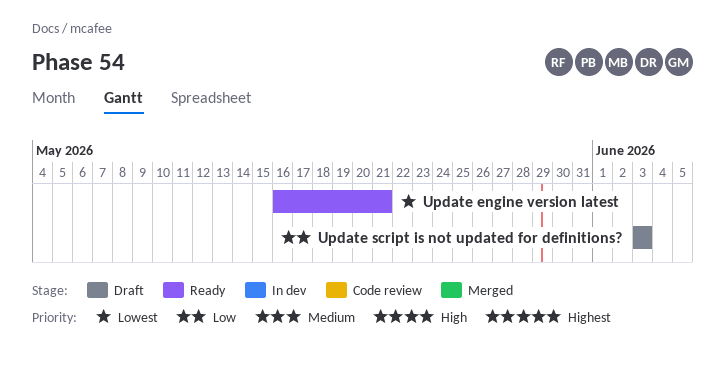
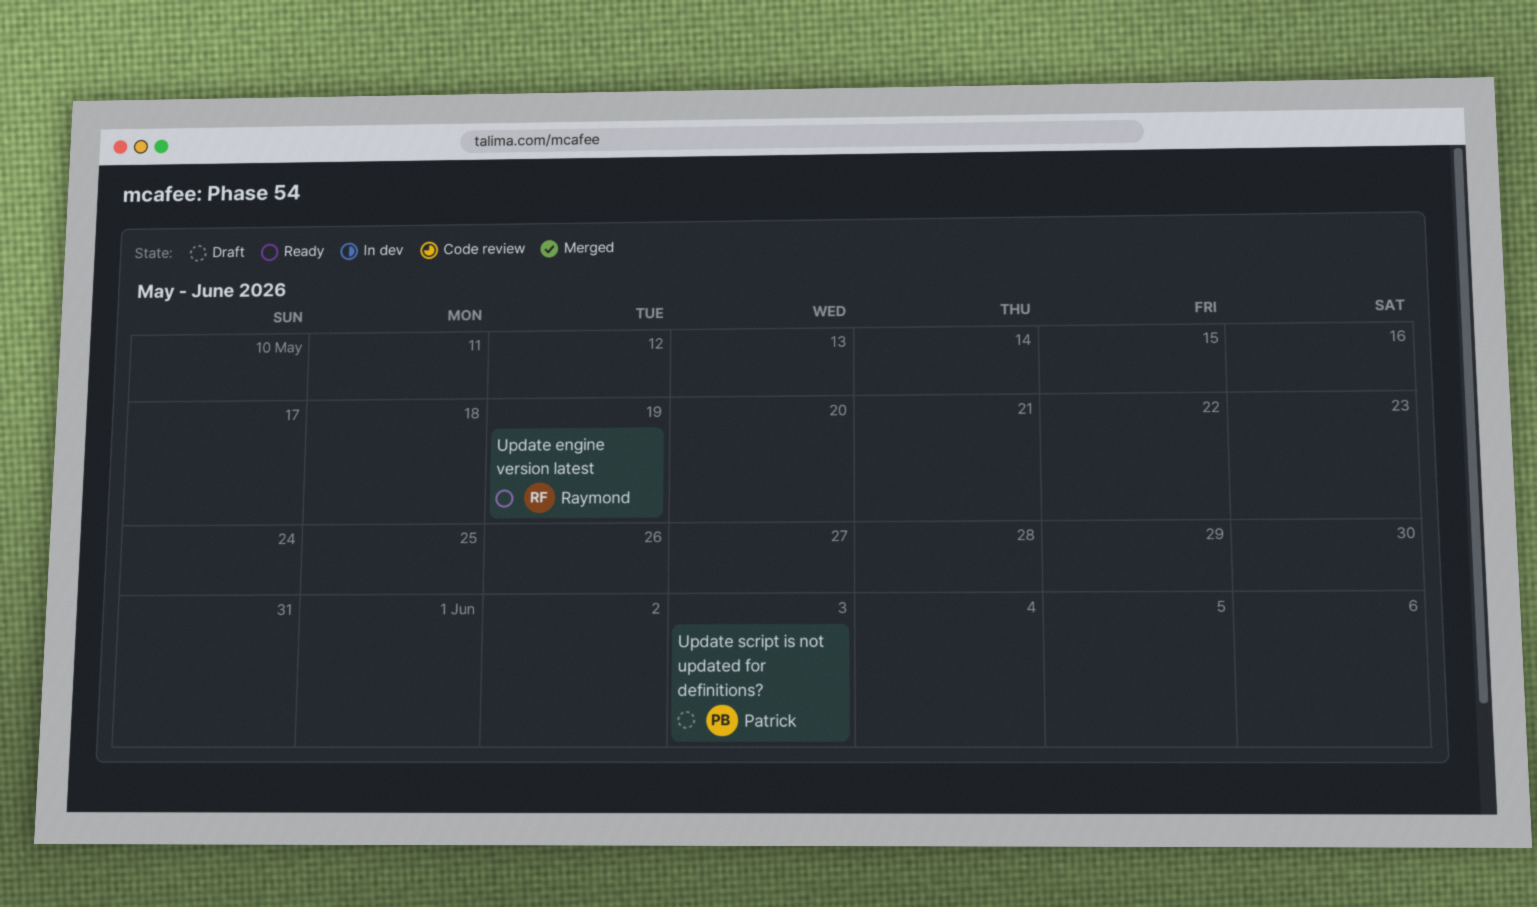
Update engine version latest, due: May 21 -> May 19

